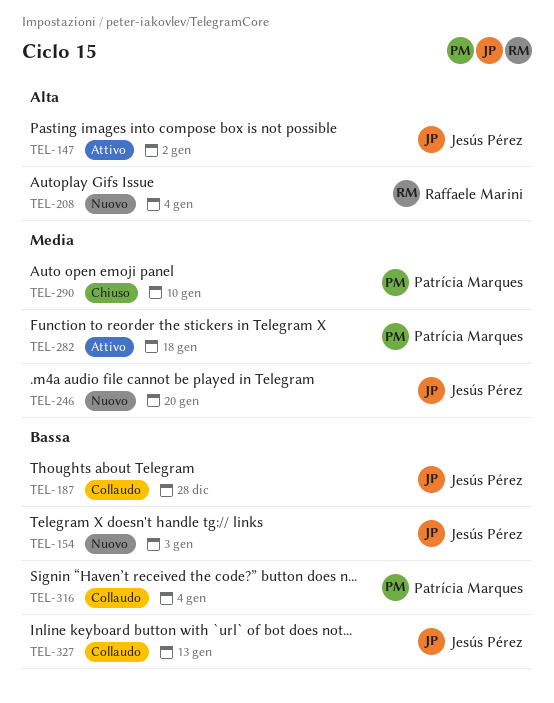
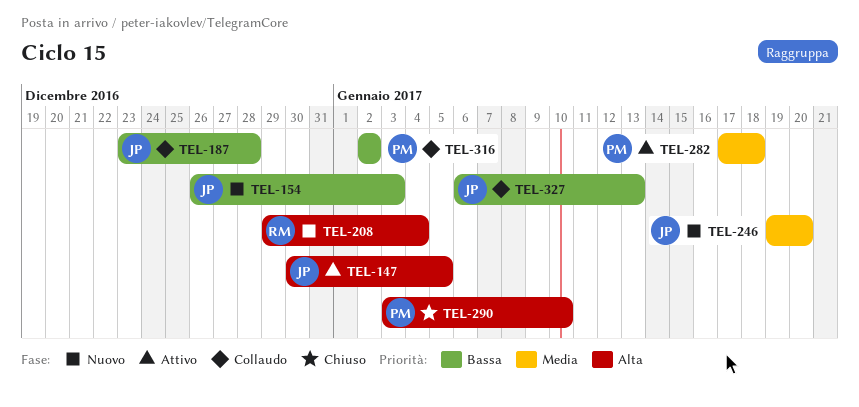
TEL-147, due: Jan 2 -> Jan 5
TEL-290, priority: Media -> Alta
TEL-316, due: Jan 4 -> Jan 2

